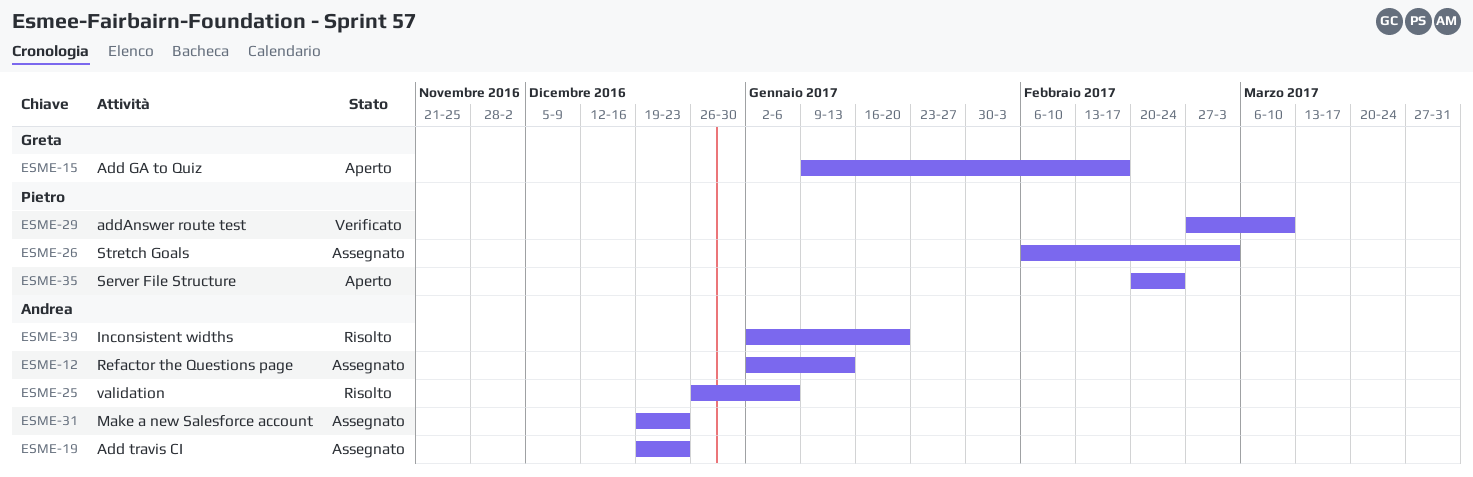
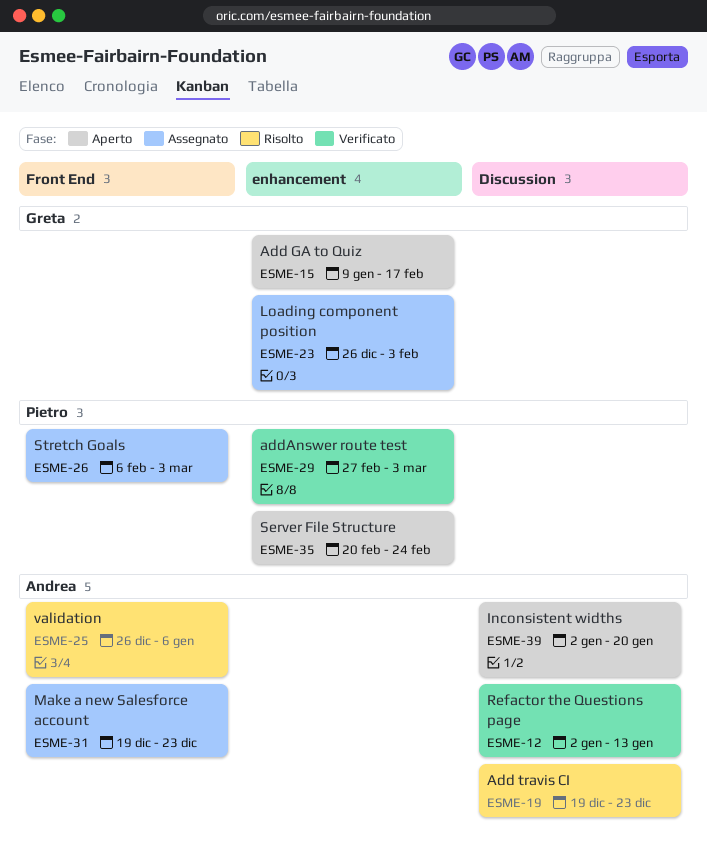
ESME-12, status: Assegnato -> Verificato
ESME-19, status: Assegnato -> Risolto
ESME-23: none -> present
ESME-29, due: Mar 10 -> Mar 3
ESME-39, status: Risolto -> Aperto

